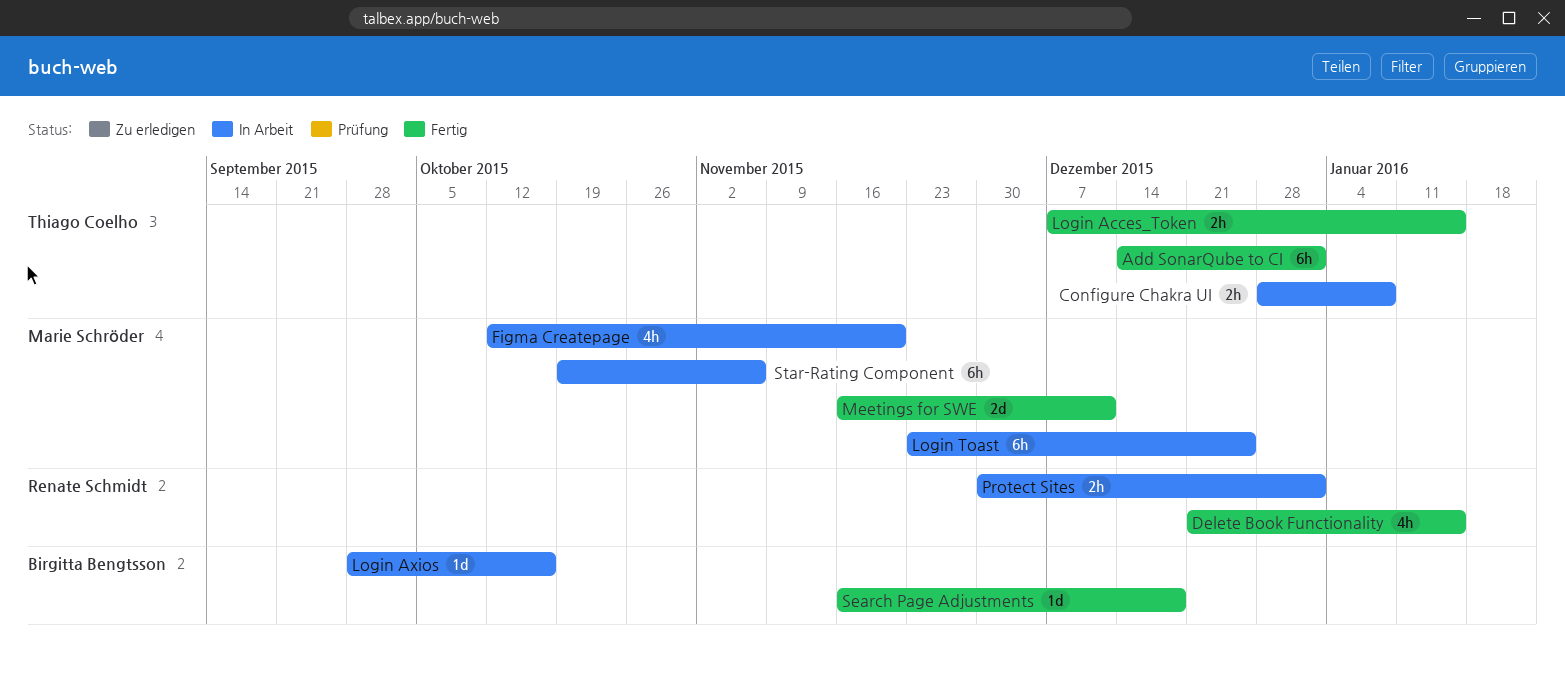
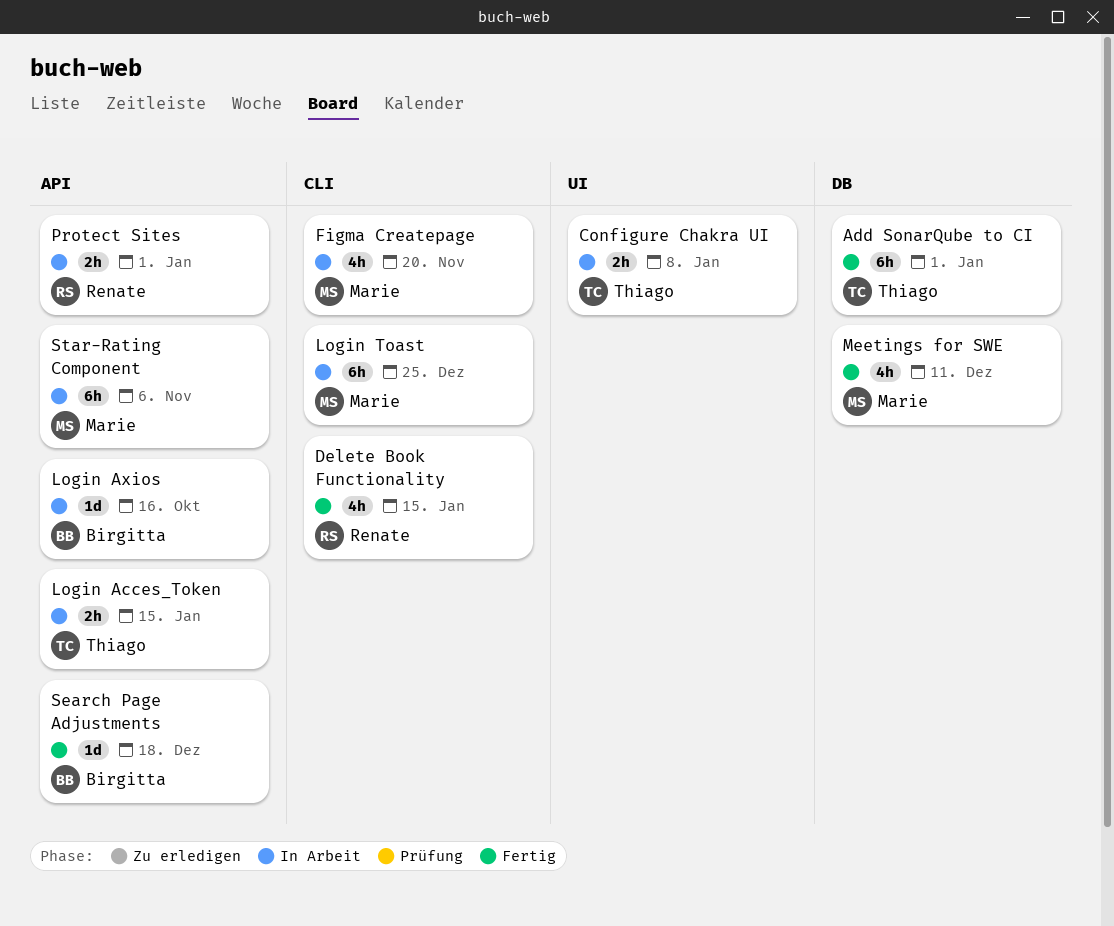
Login Acces_Token, status: Fertig -> In Arbeit
Meetings for SWE, estimate: 2d -> 4h

